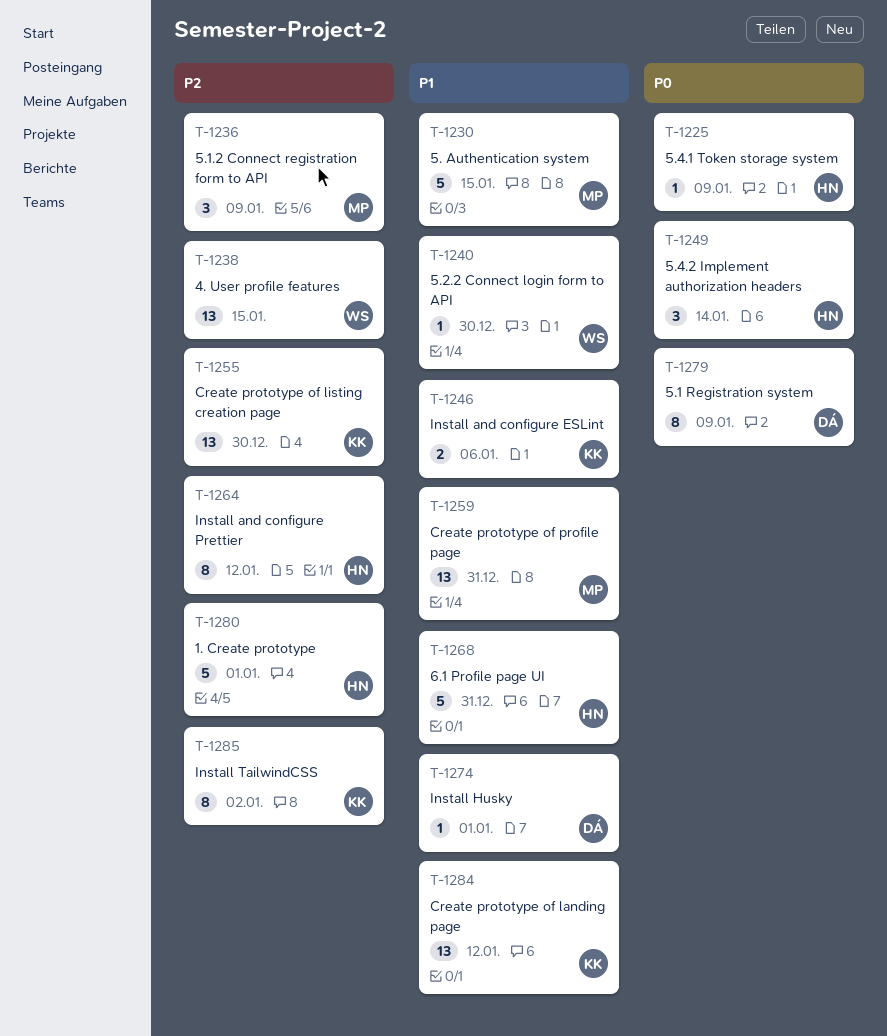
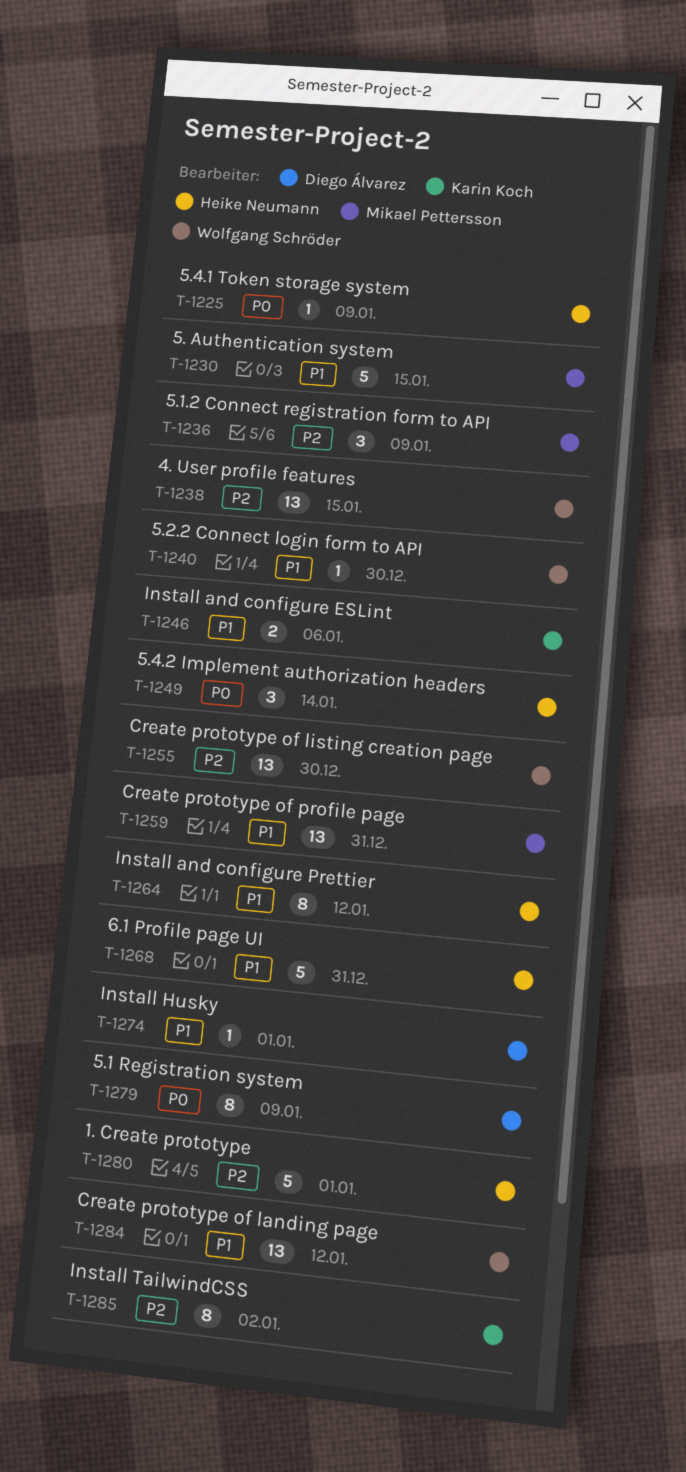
T-1255, owner: Karin Koch -> Wolfgang Schröder
T-1264, priority: P2 -> P1
T-1284, owner: Karin Koch -> Wolfgang Schröder

